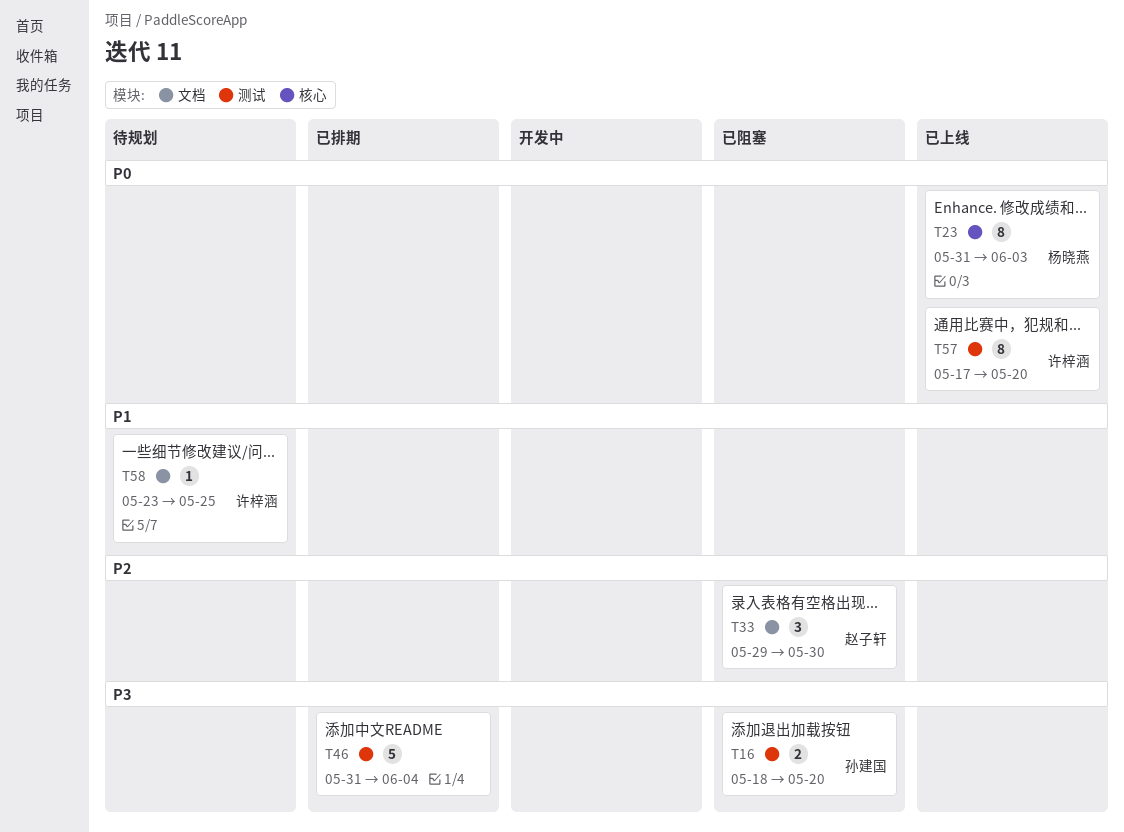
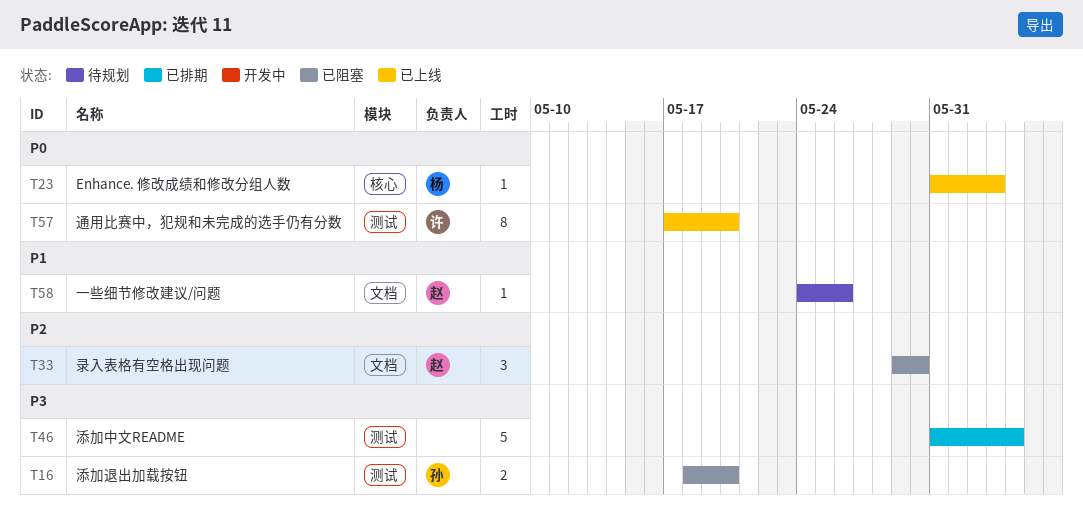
T23, estimate: 8 -> 1
T58, owner: 许梓涵 -> 赵子轩
T58, start: May 23 -> May 24
T58, due: May 25 -> May 26

